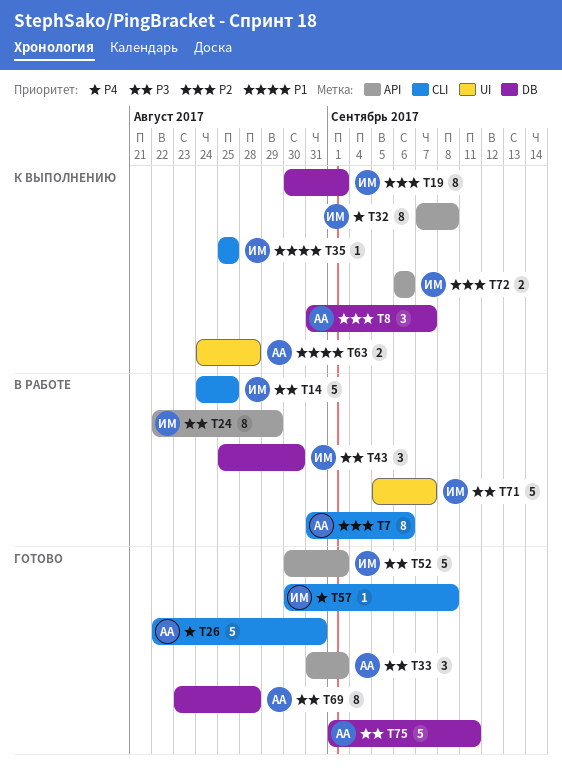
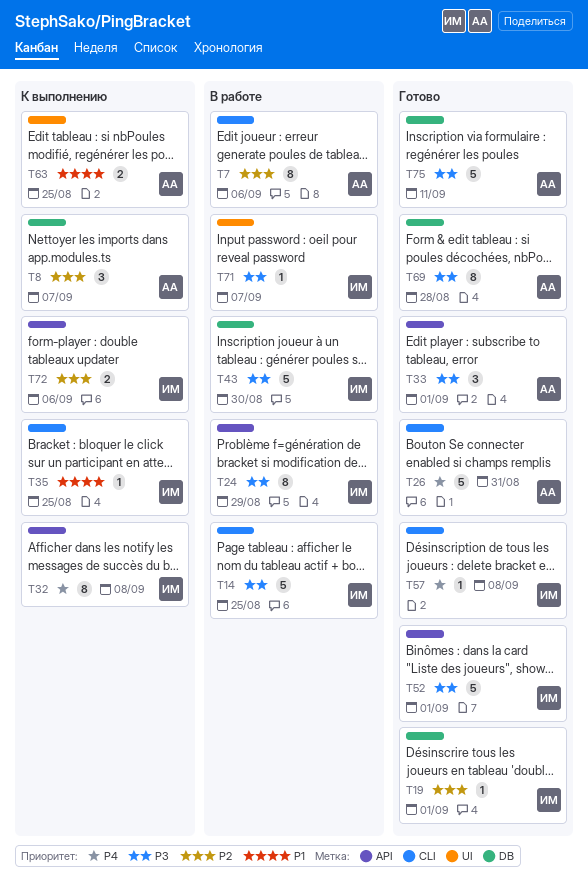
T19, status: К выполнению -> Готово
T19, estimate: 8 -> 1
T43, estimate: 3 -> 5
T63, due: Aug 28 -> Aug 25
T71, estimate: 5 -> 1

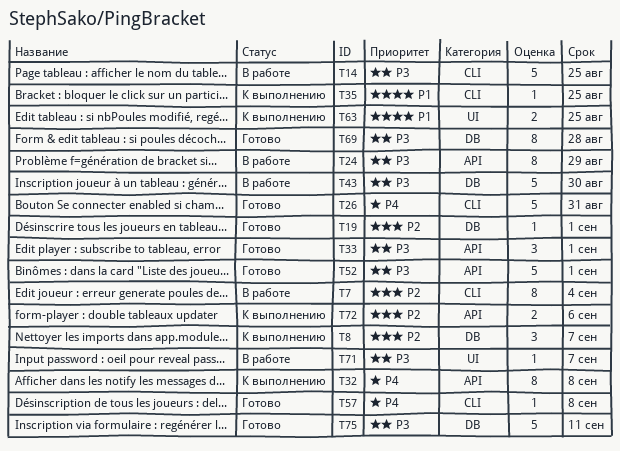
T7, due: Sep 6 -> Sep 4

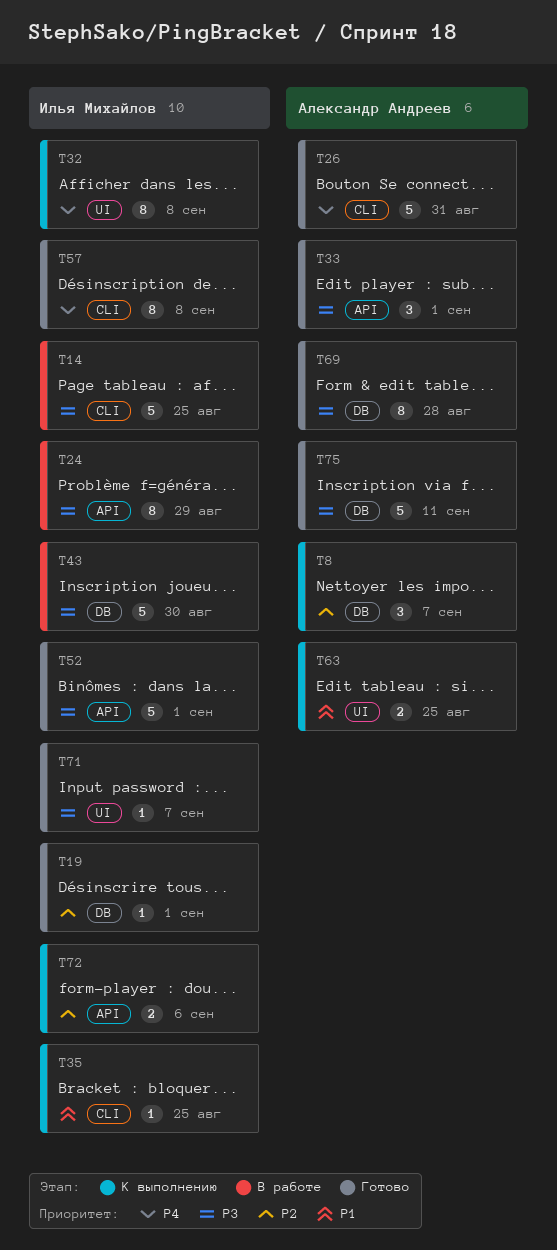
T7: present -> none
T32, label: API -> UI
T57, estimate: 1 -> 8
T71, status: В работе -> Готово

